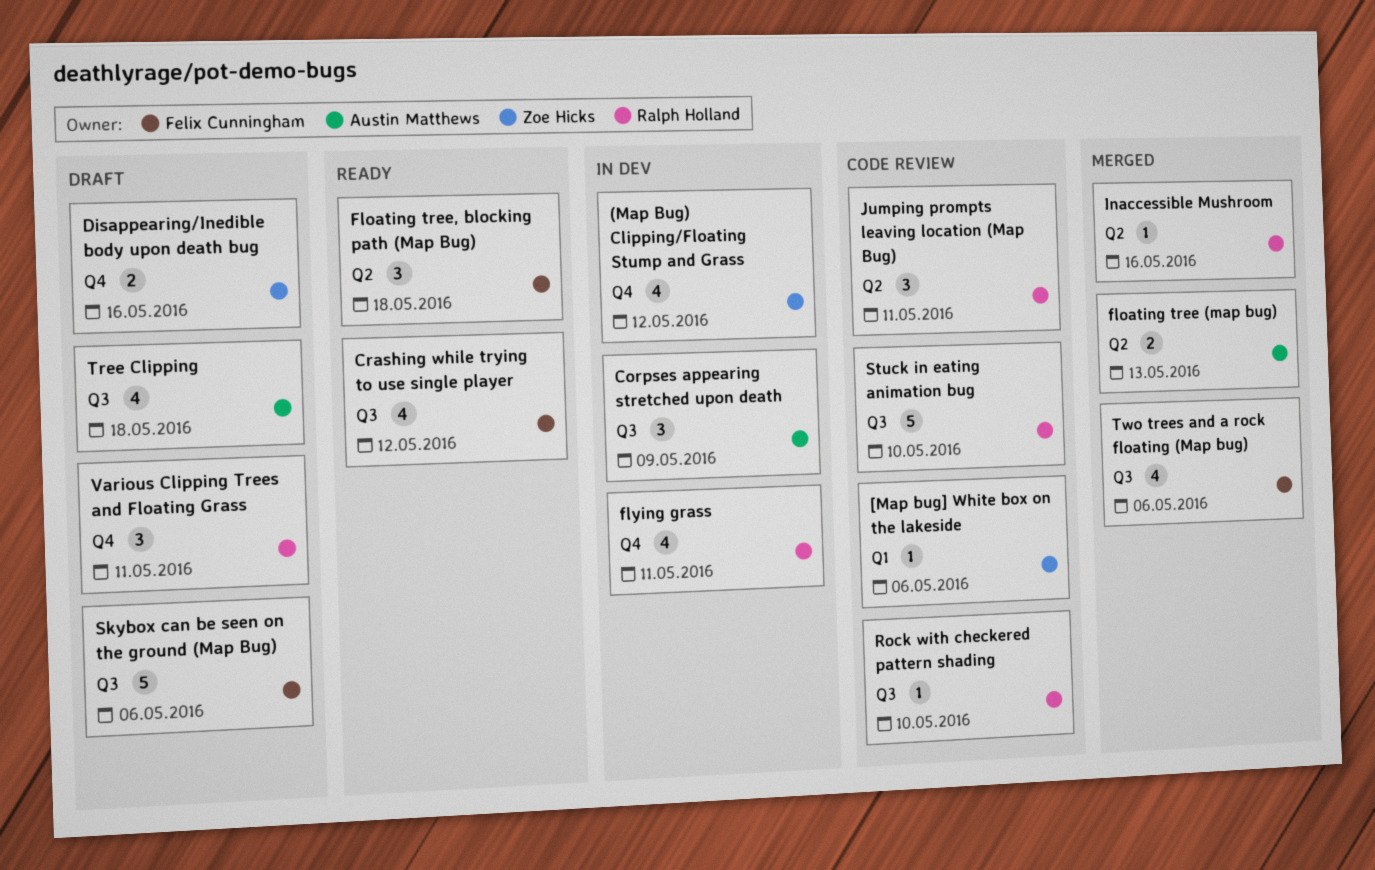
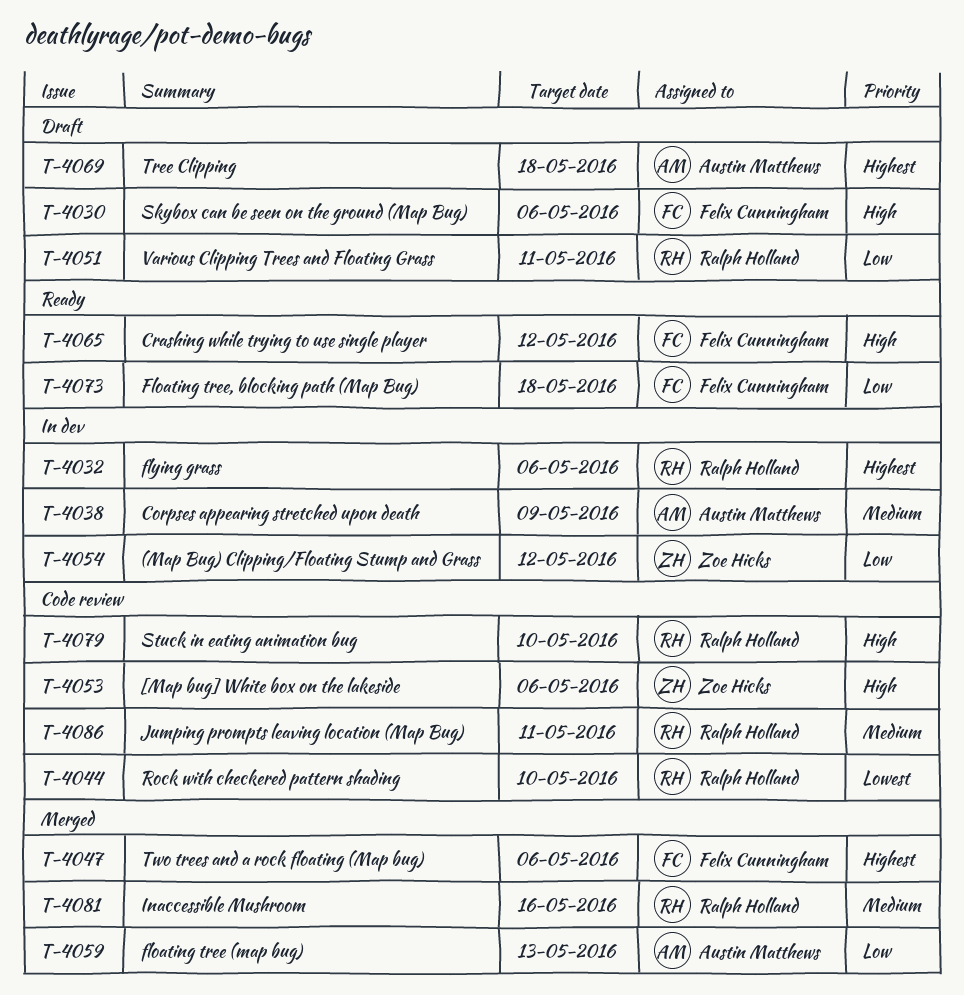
Disappearing/Inedible body upon death bug: present -> none
flying grass, due: May 11 -> May 6

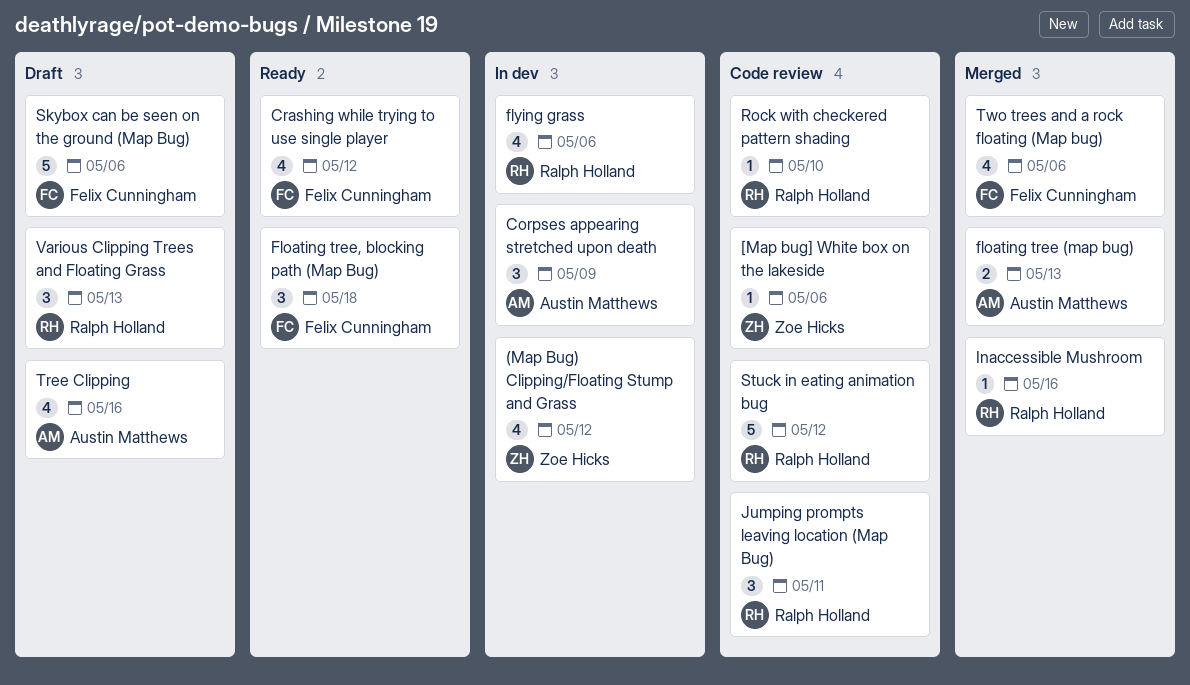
Stuck in eating animation bug, due: May 10 -> May 12
Tree Clipping, due: May 18 -> May 16
Various Clipping Trees and Floating Grass, due: May 11 -> May 13

